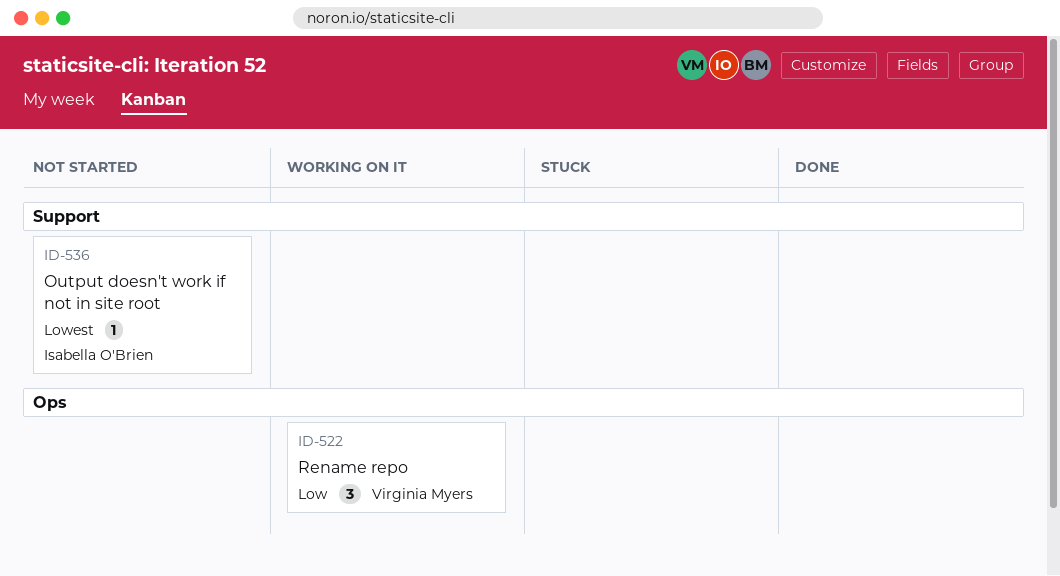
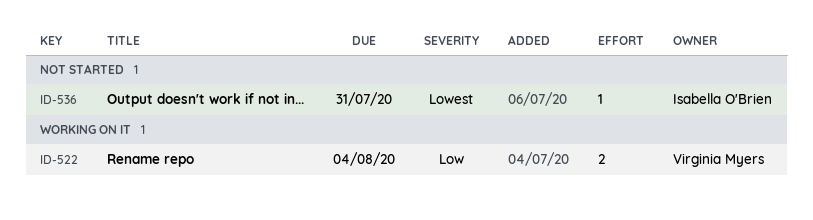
ID-522, estimate: 3 -> 2

